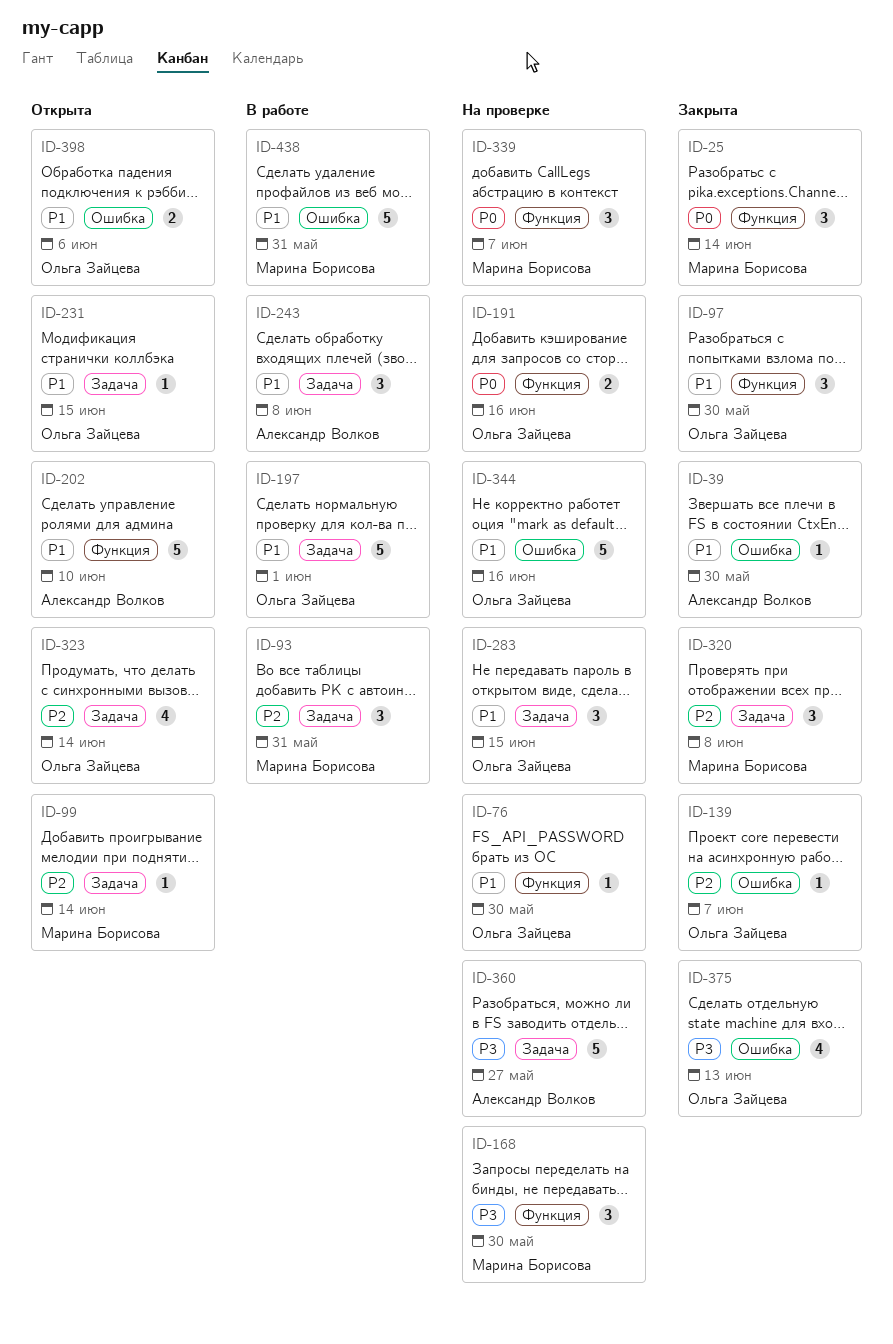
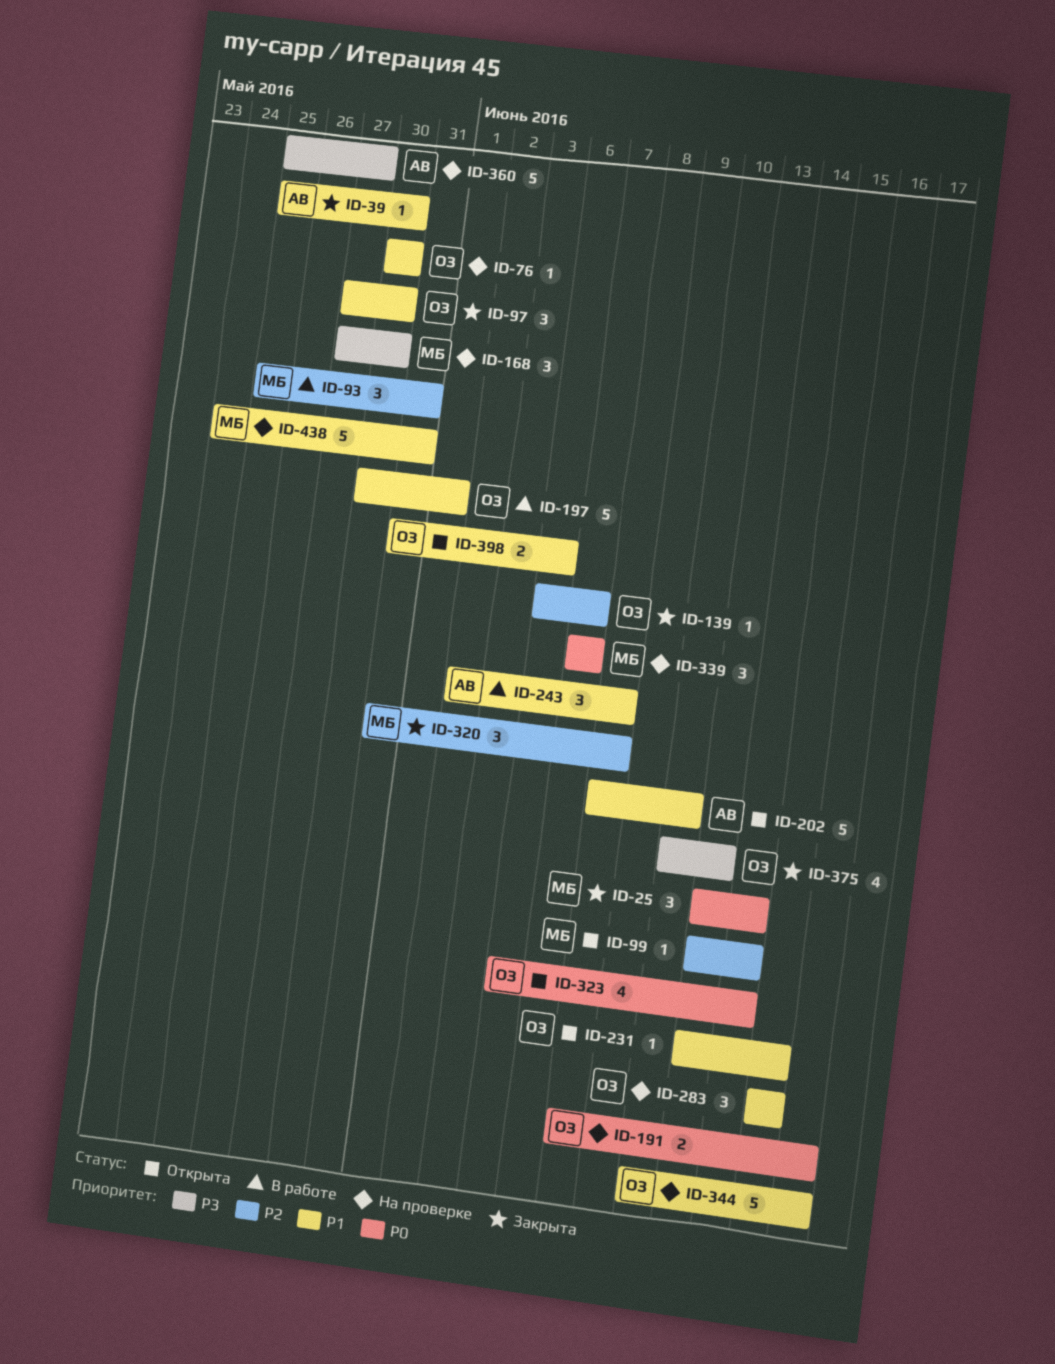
ID-323, priority: P2 -> P0
ID-438, status: В работе -> На проверке

